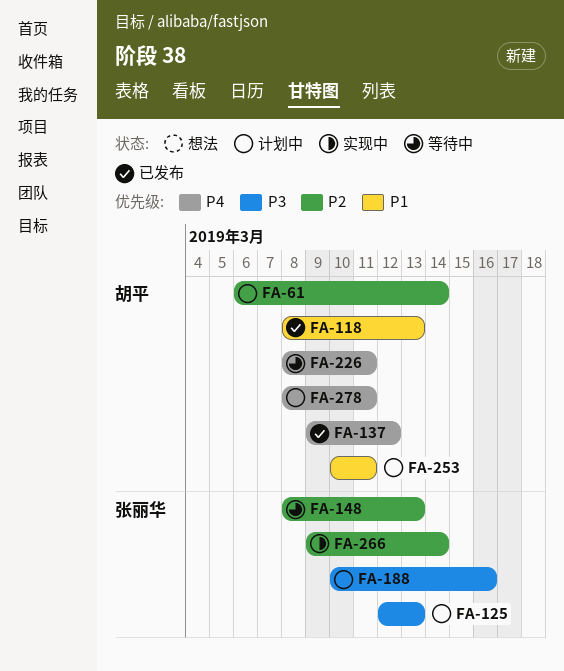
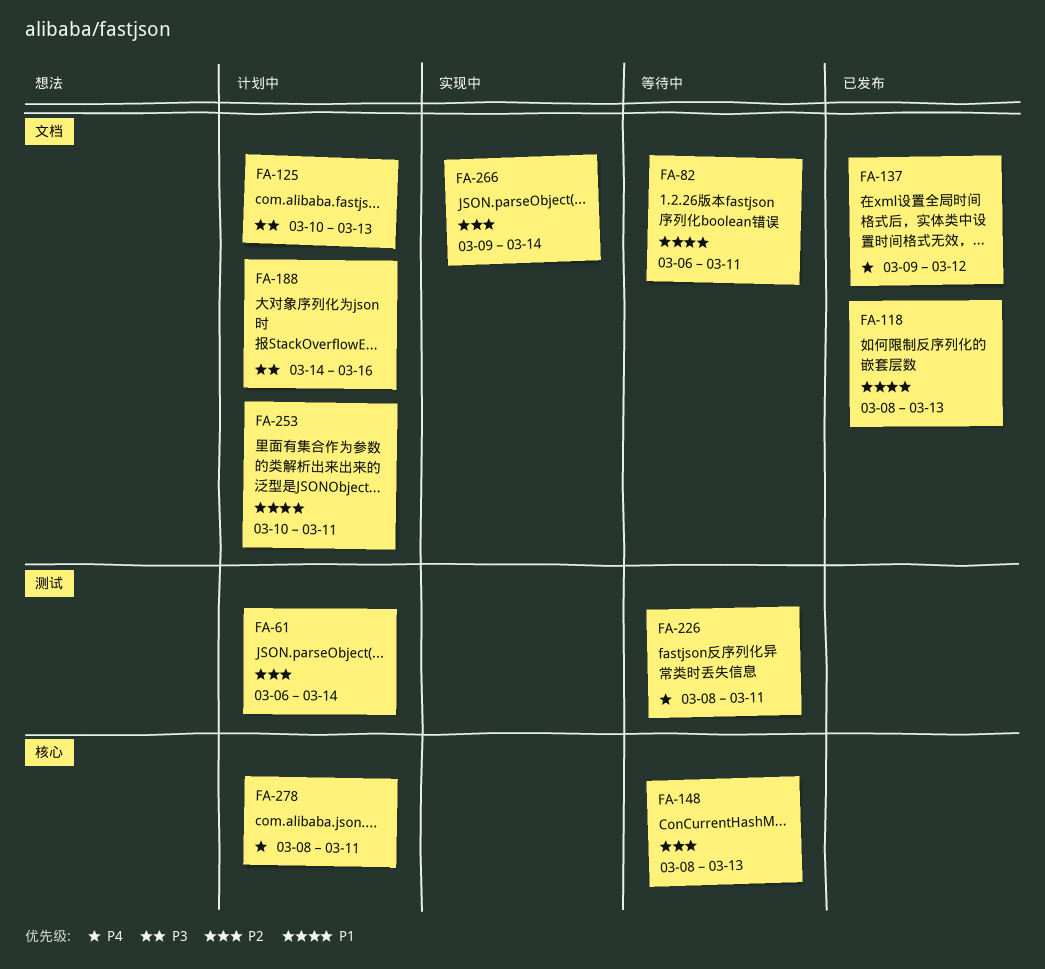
FA-82: none -> present
FA-125, start: Mar 12 -> Mar 10
FA-188, start: Mar 10 -> Mar 14

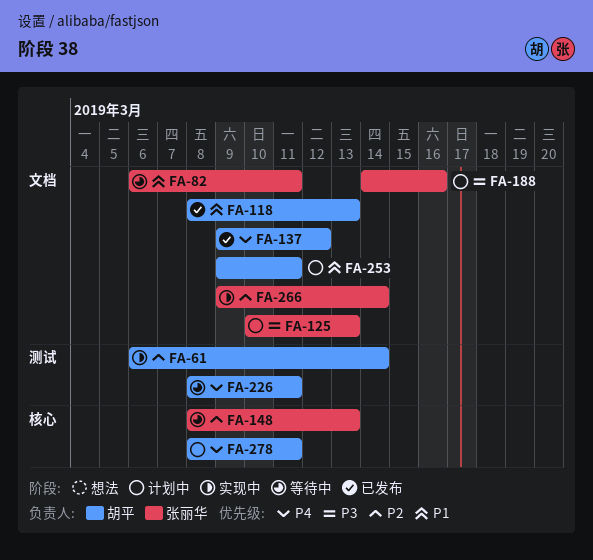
FA-61, status: 计划中 -> 实现中
FA-253, start: Mar 10 -> Mar 9

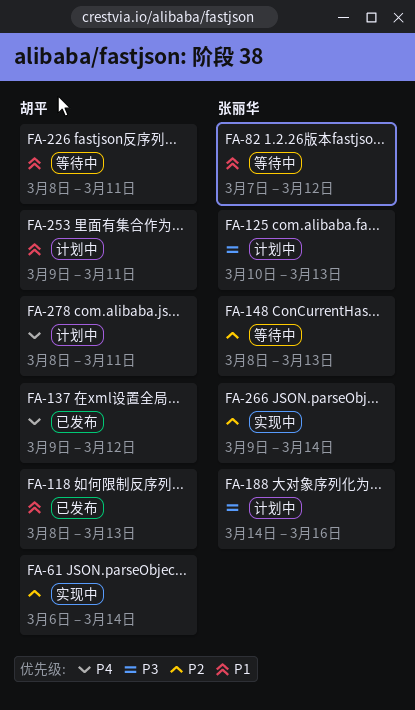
FA-82, start: Mar 6 -> Mar 7
FA-82, due: Mar 11 -> Mar 12
FA-226, priority: P4 -> P1

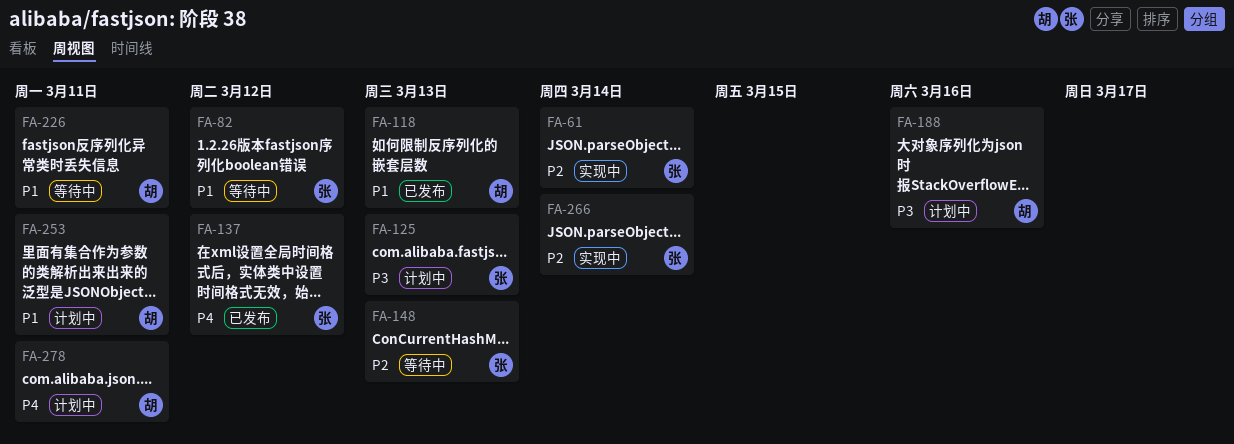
FA-61, owner: 胡平 -> 张丽华
FA-137, owner: 胡平 -> 张丽华
FA-188, owner: 张丽华 -> 胡平

